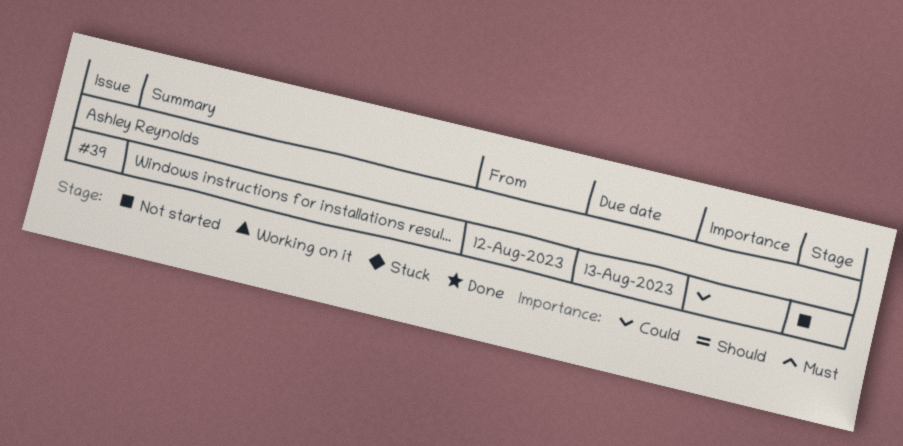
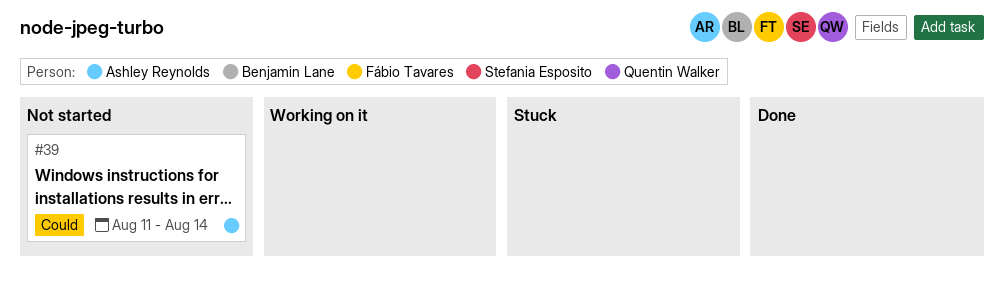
#39, start: Aug 12 -> Aug 11
#39, due: Aug 13 -> Aug 14

